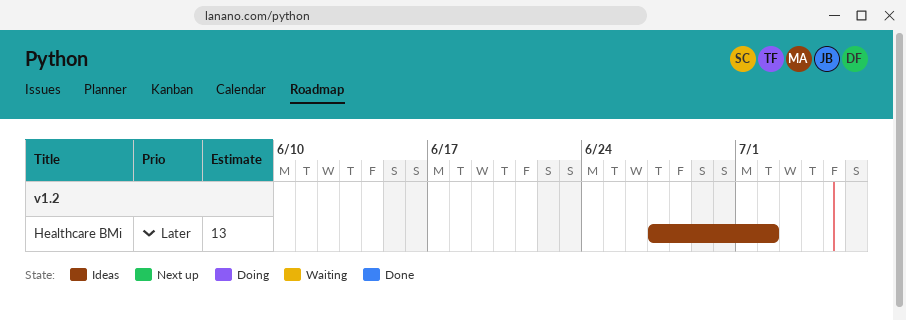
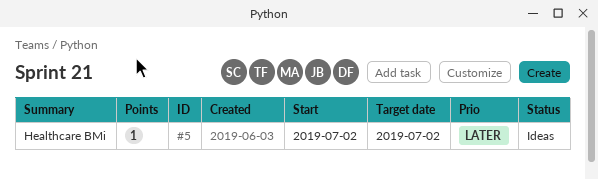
Healthcare BMi, estimate: 13 -> 1
Healthcare BMi, start: Jun 27 -> Jul 2

